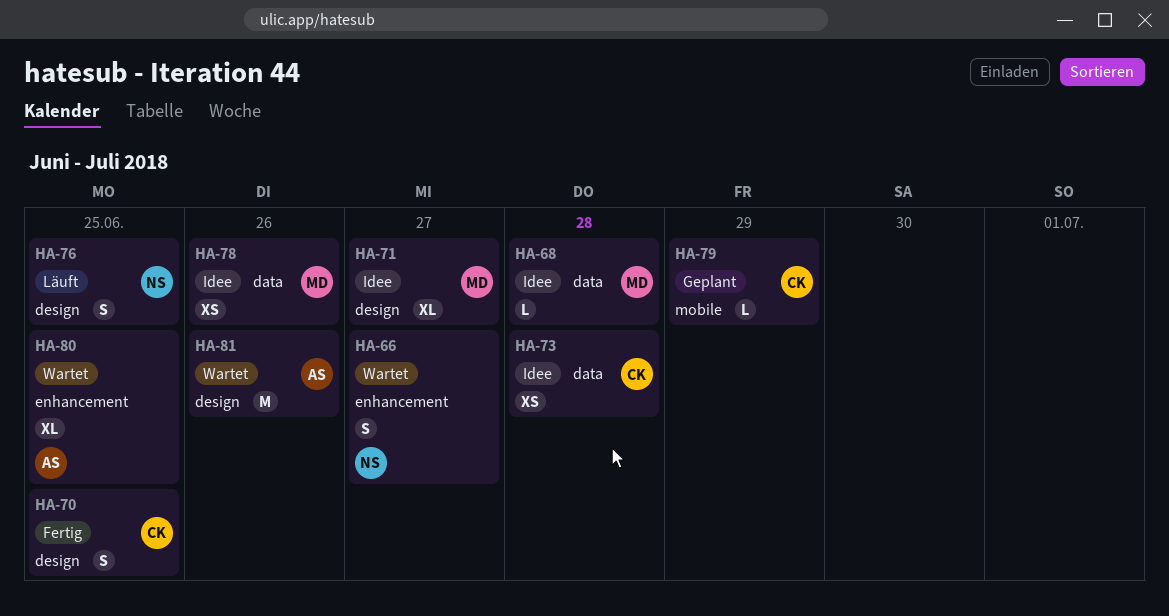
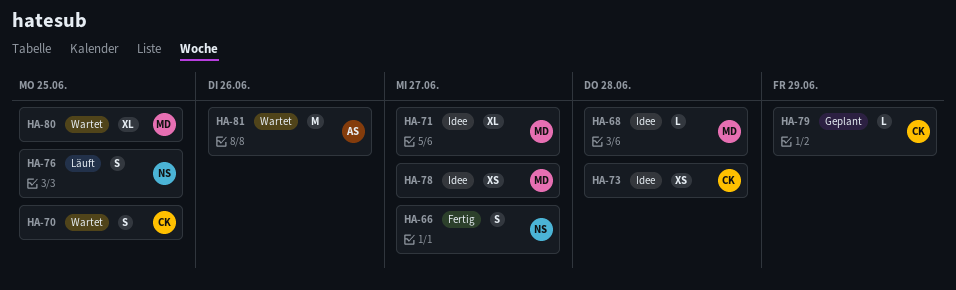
HA-66, status: Wartet -> Fertig
HA-70, status: Fertig -> Wartet
HA-78, due: Jun 26 -> Jun 27
HA-80, owner: AS -> MD

